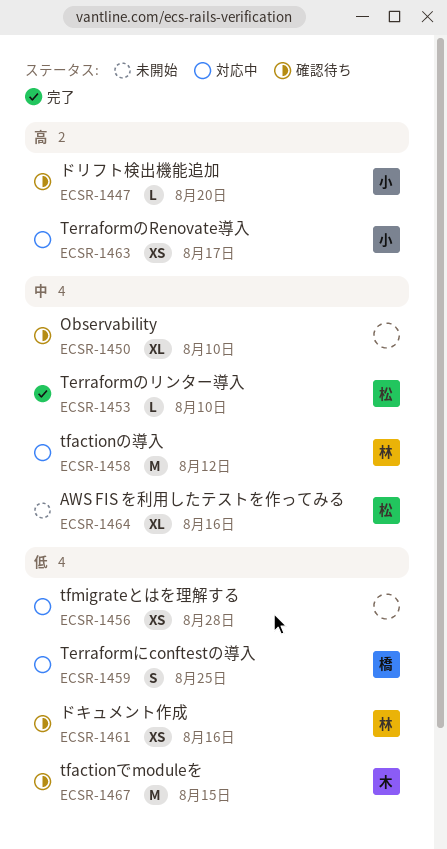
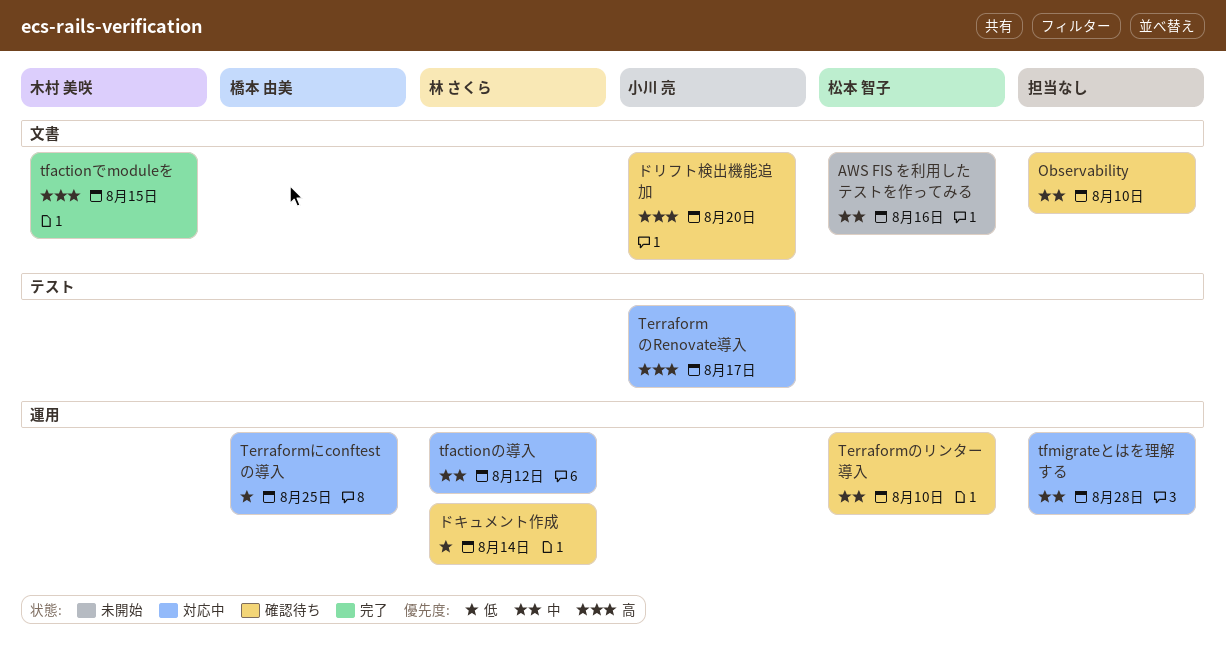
Terraformのリンター導入, status: 完了 -> 確認待ち
tfactionでmoduleを, status: 確認待ち -> 完了
tfactionでmoduleを, priority: 低 -> 高
tfmigrateとはを理解する, priority: 低 -> 中
ドキュメント作成, due: Aug 16 -> Aug 14

